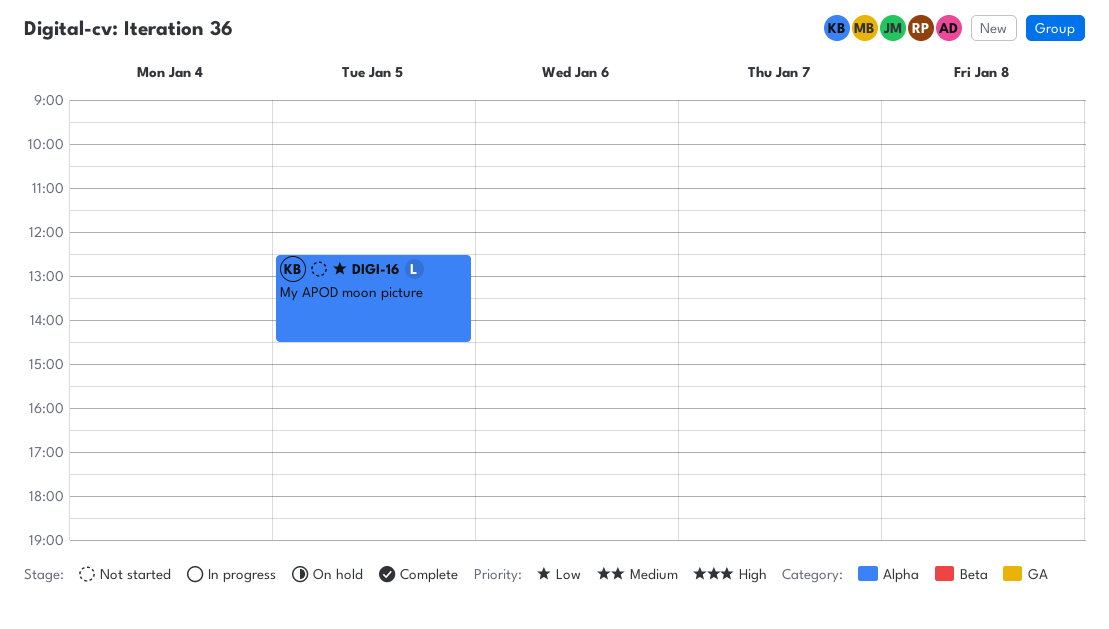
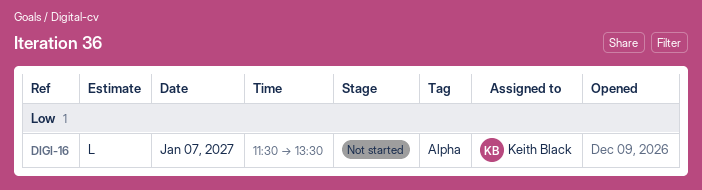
DIGI-16, day: Jan 5 -> Jan 7
DIGI-16, begins: 12:30 -> 11:30
DIGI-16, ends: 14:30 -> 13:30

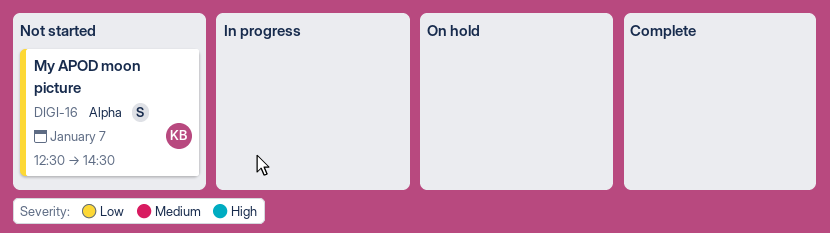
DIGI-16, estimate: L -> S
DIGI-16, begins: 11:30 -> 12:30
DIGI-16, ends: 13:30 -> 14:30

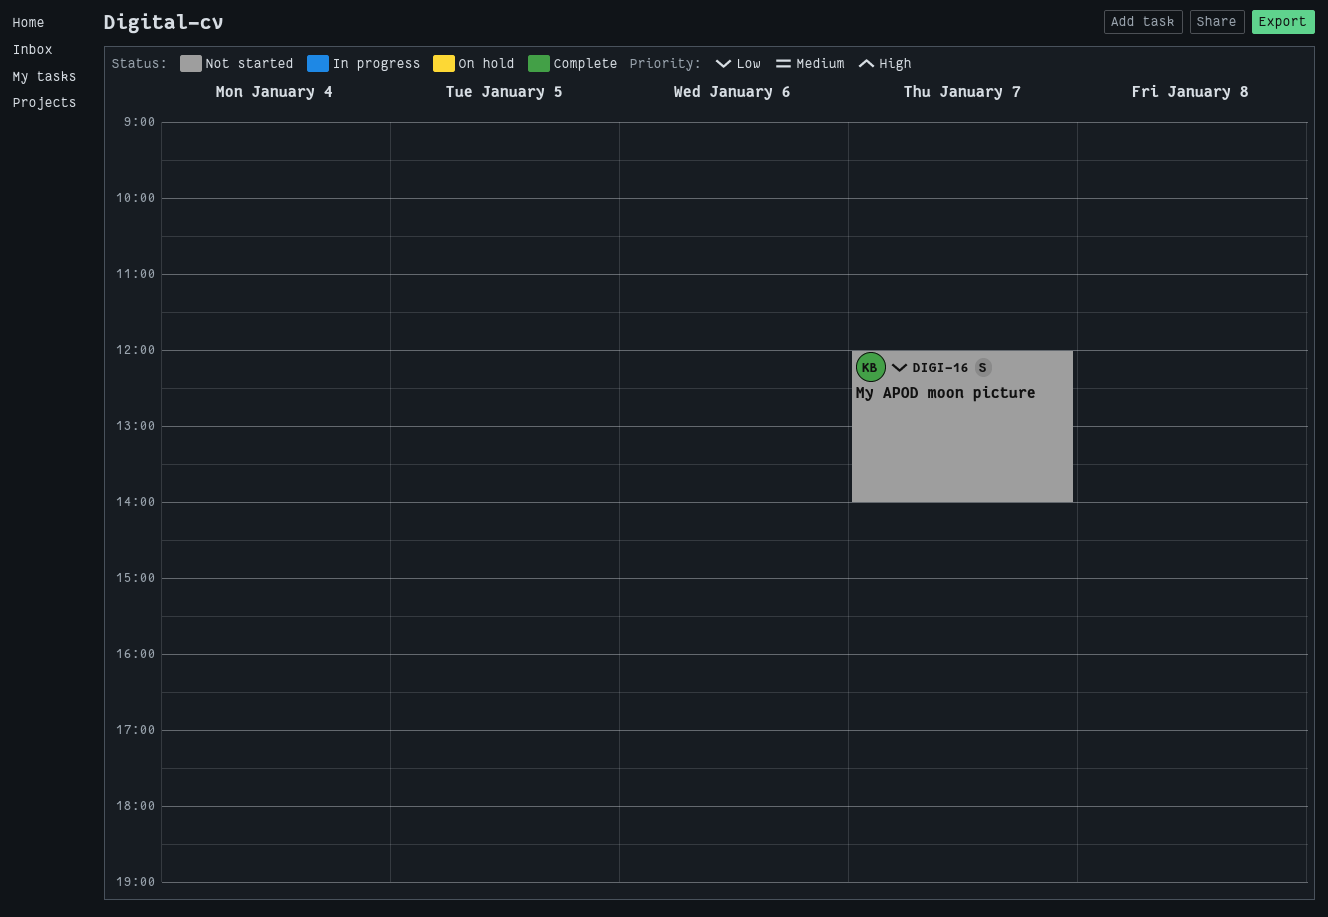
DIGI-16, begins: 12:30 -> 12:00
DIGI-16, ends: 14:30 -> 14:00

